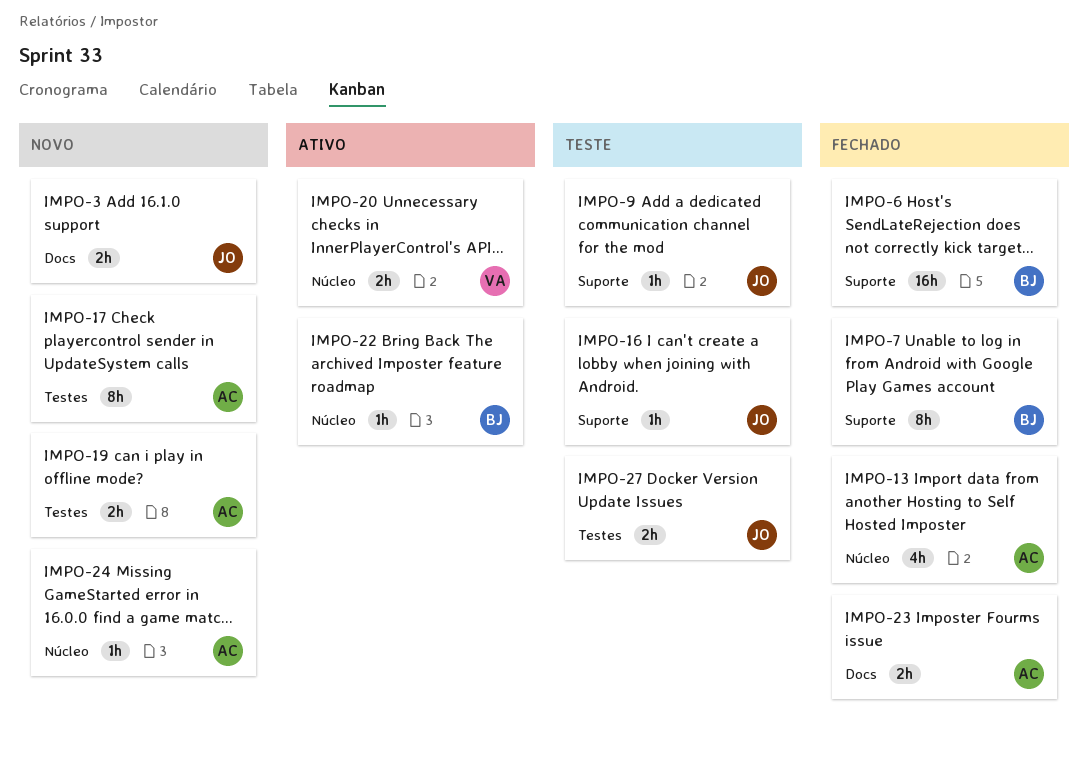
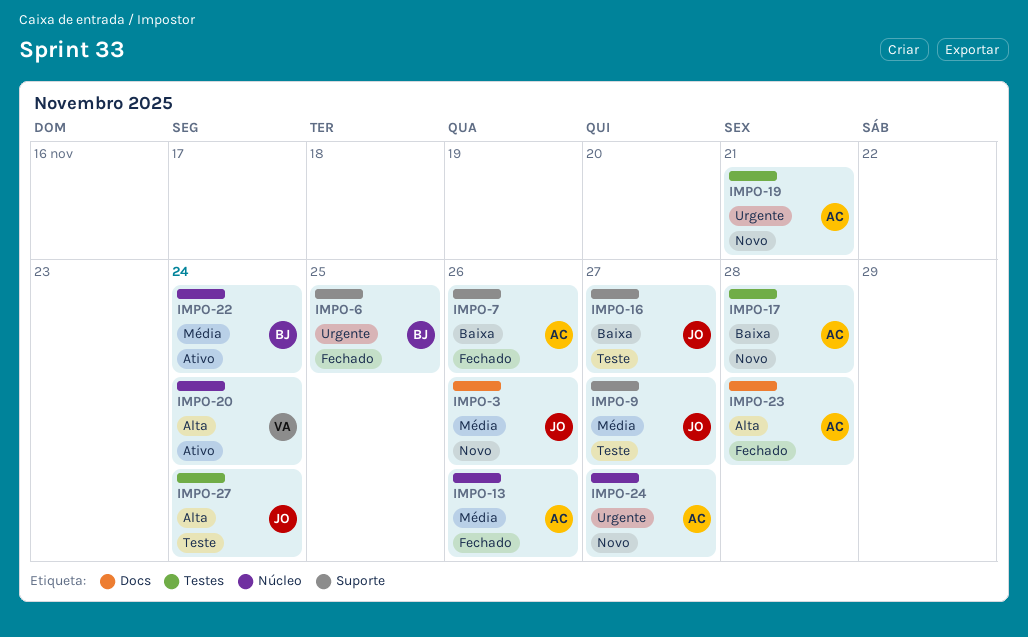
IMPO-7, owner: BJ -> AC

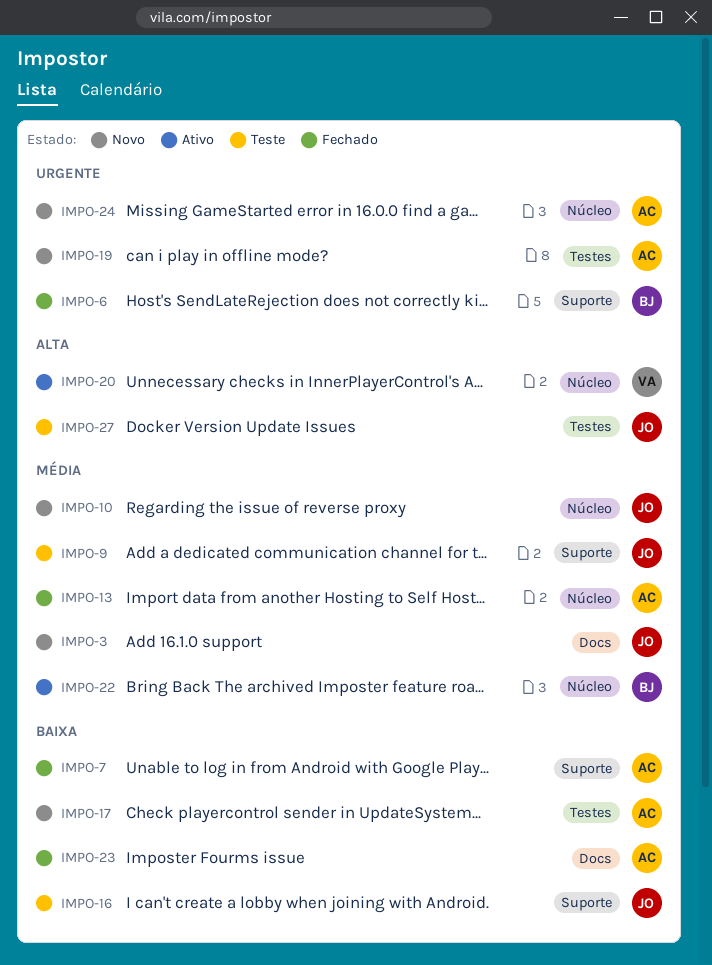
IMPO-10: none -> present
IMPO-23, priority: Alta -> Baixa

